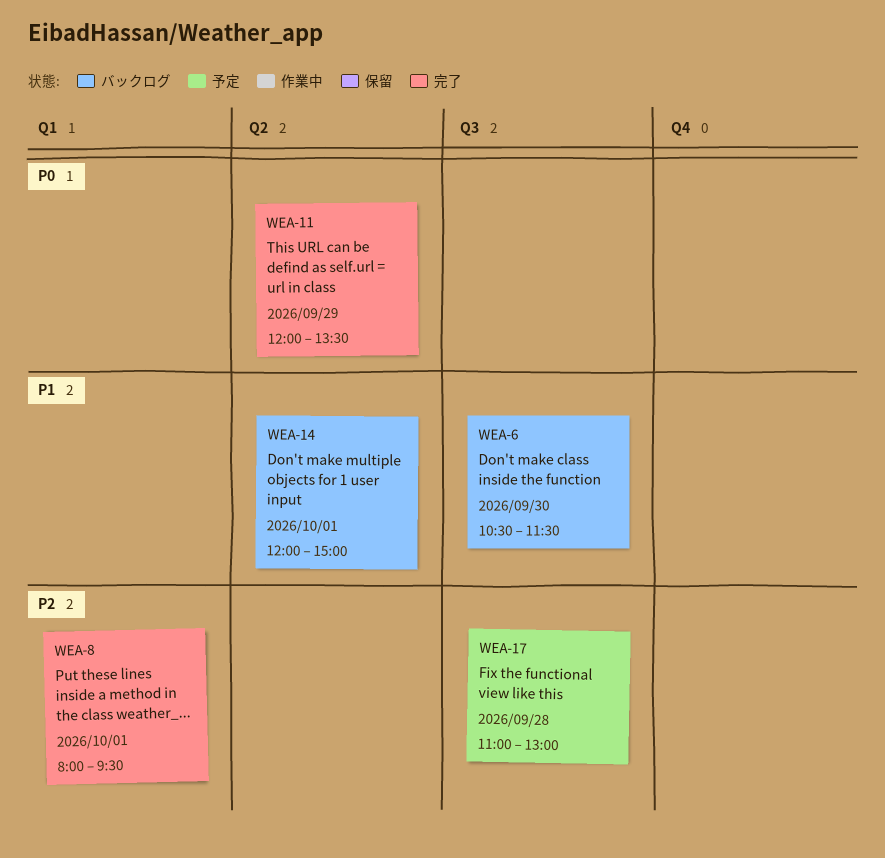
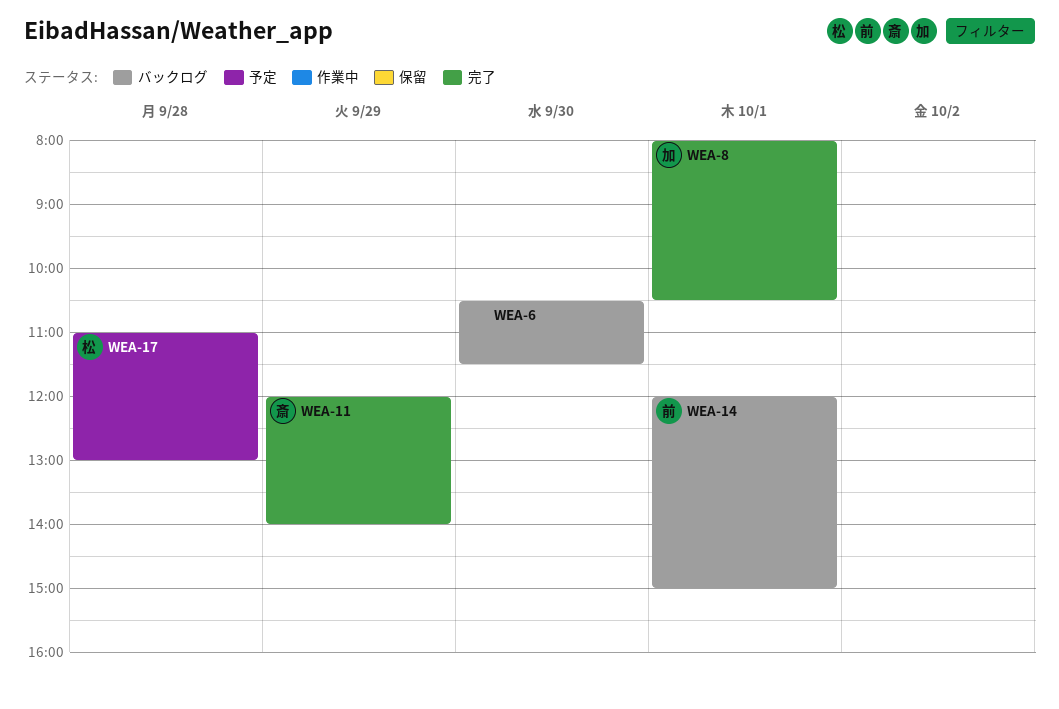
WEA-8, ends: 09:30 -> 10:30
WEA-11, ends: 13:30 -> 14:00

